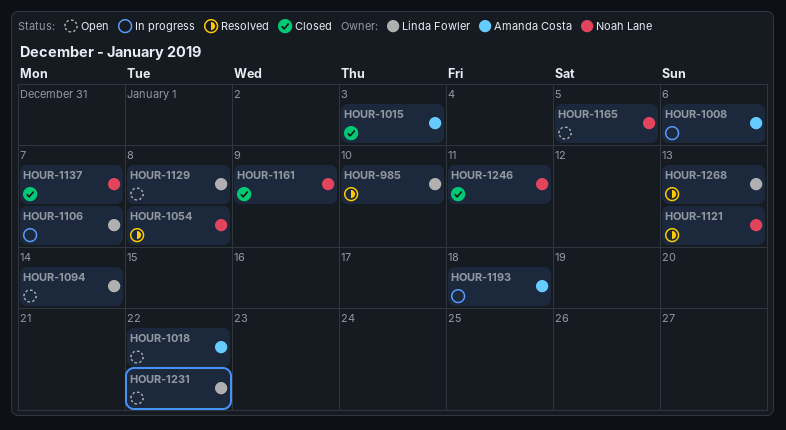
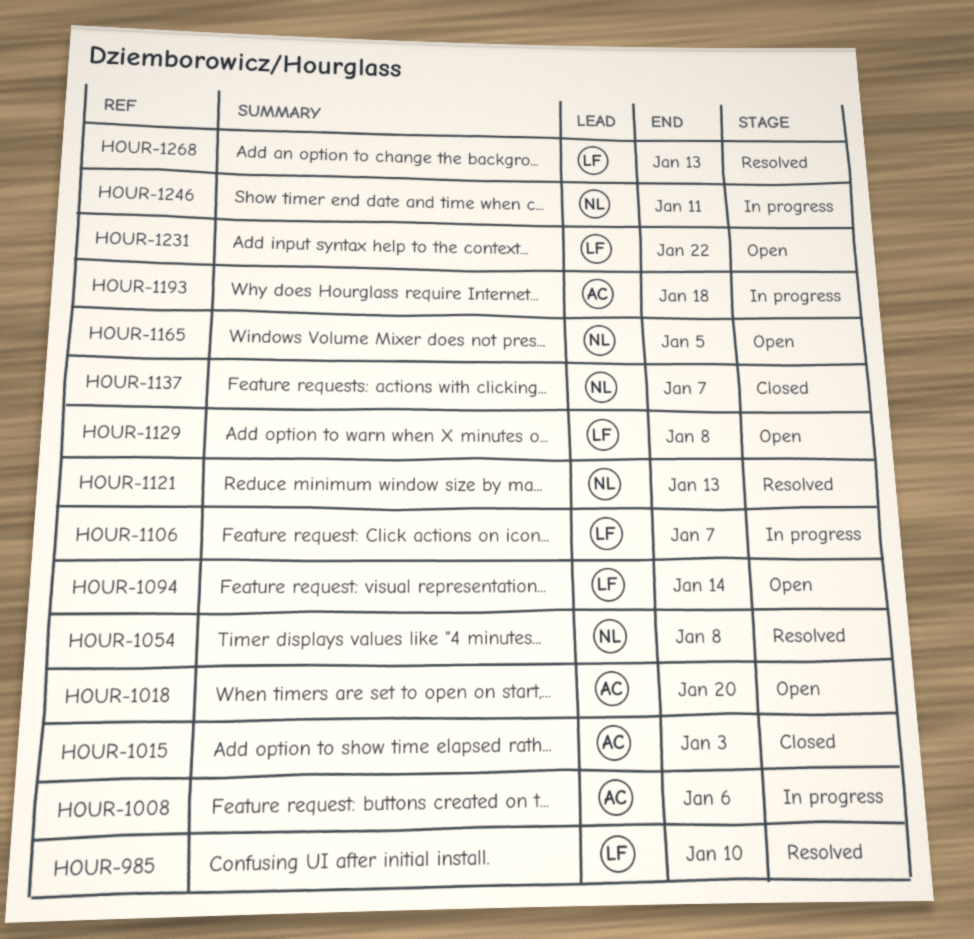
HOUR-1018, due: Jan 22 -> Jan 20
HOUR-1161: present -> none
HOUR-1246, status: Closed -> In progress

